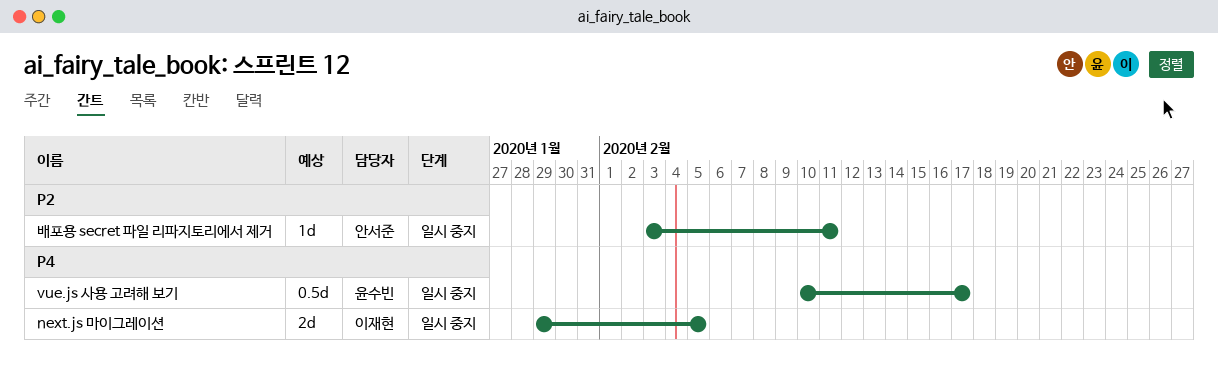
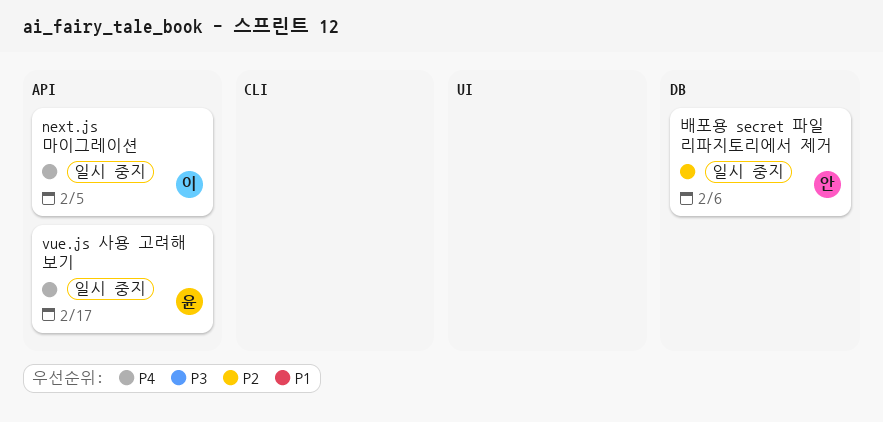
배포용 secret 파일 리파지토리에서 제거, due: Feb 11 -> Feb 6

